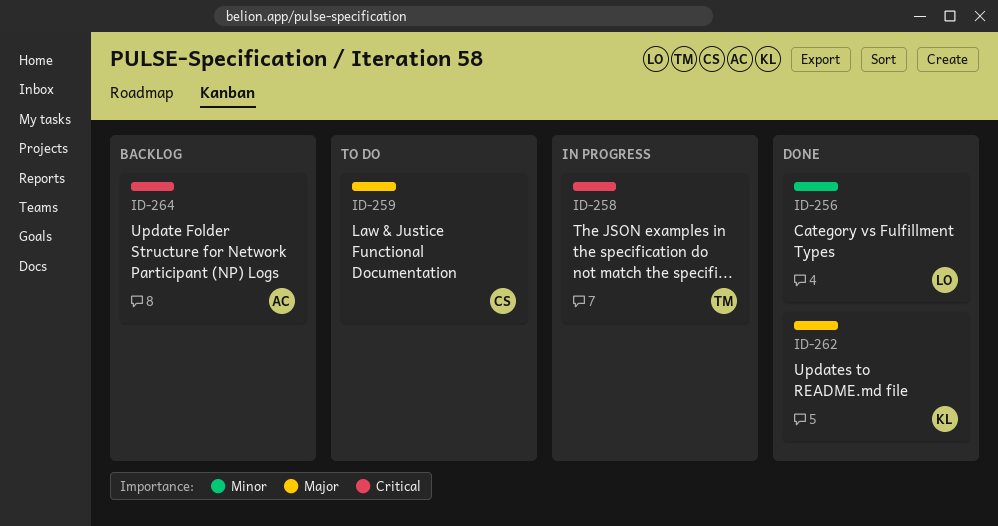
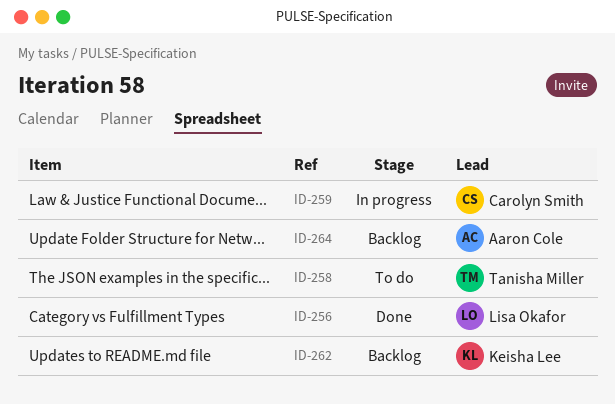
ID-258, status: In progress -> To do
ID-259, status: To do -> In progress
ID-262, status: Done -> Backlog

